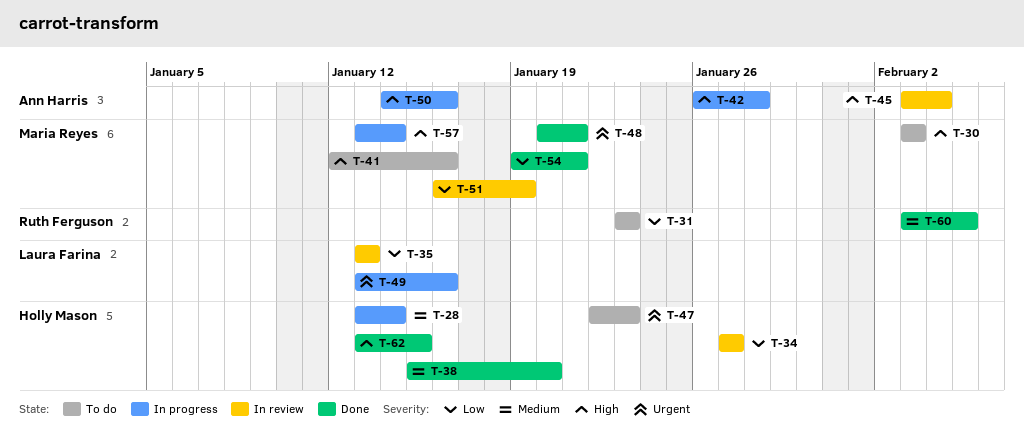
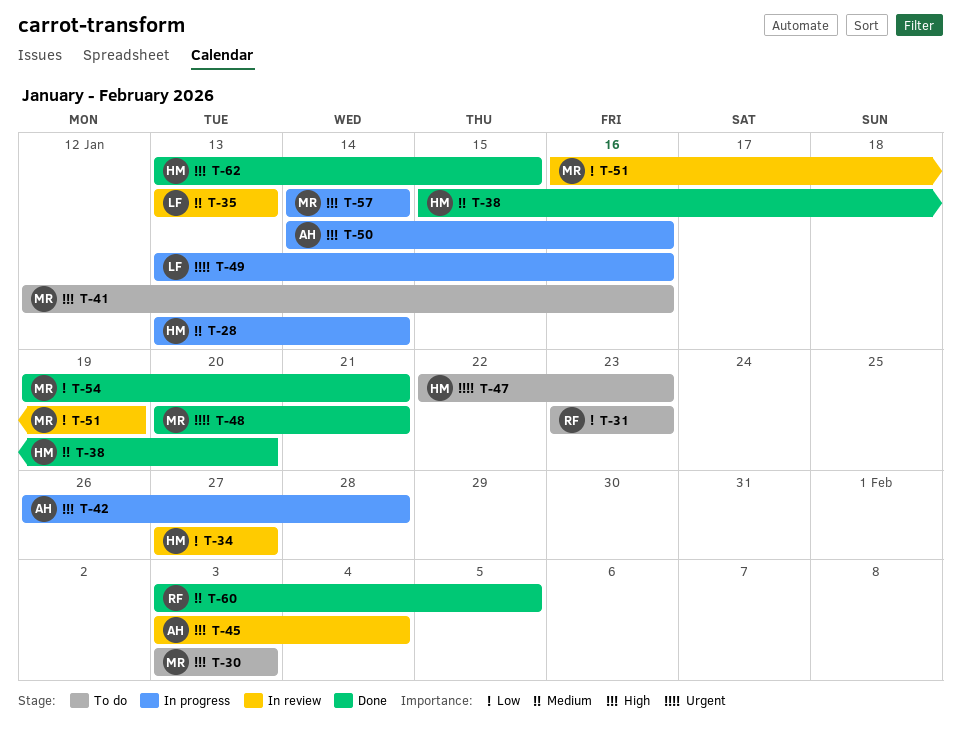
T-35, priority: Low -> Medium
T-57, start: Jan 13 -> Jan 14

